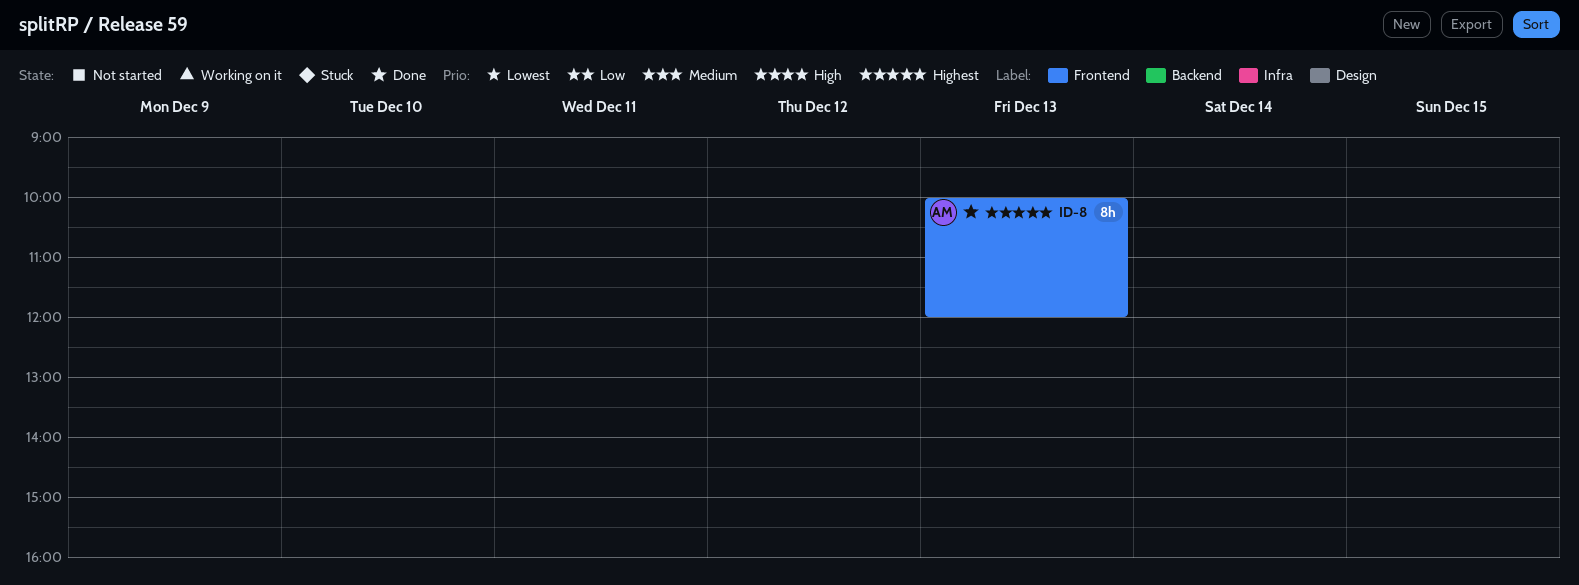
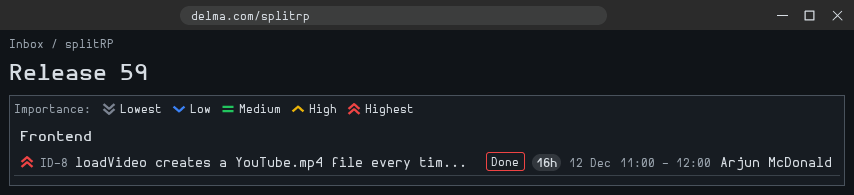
ID-8, estimate: 8h -> 16h
ID-8, day: Dec 13 -> Dec 12
ID-8, begins: 10:00 -> 11:00

